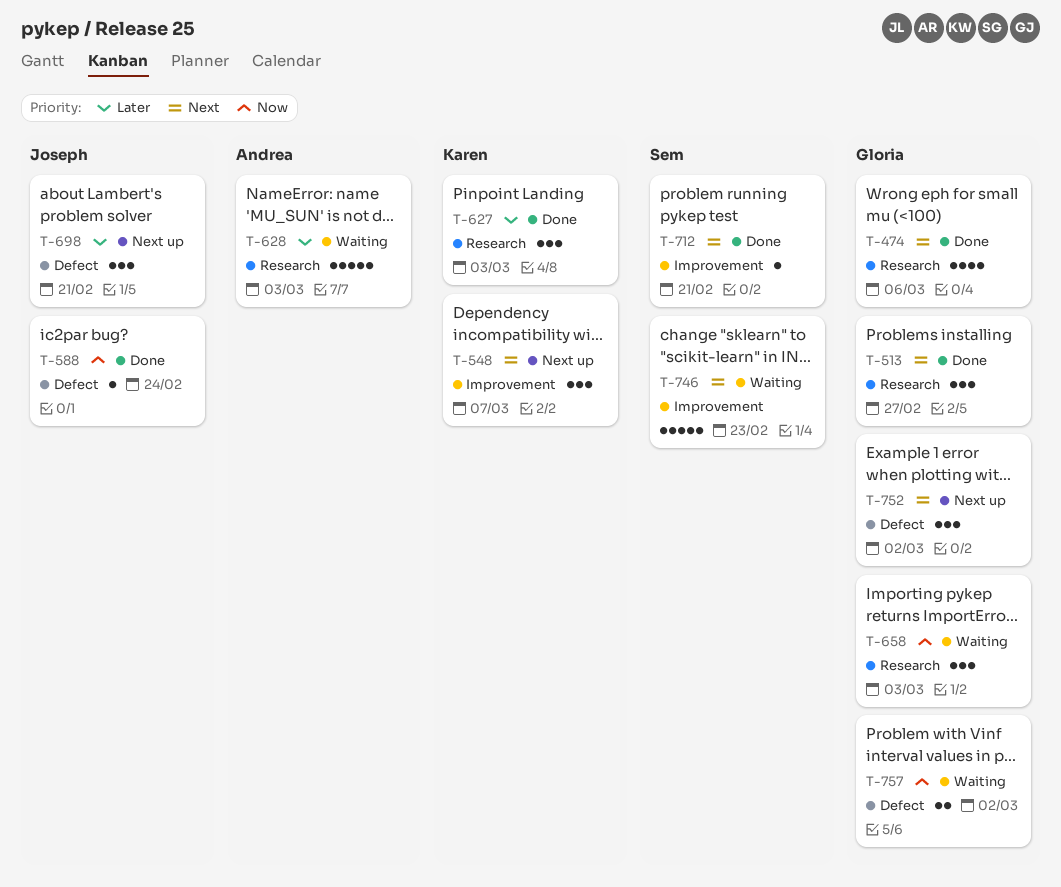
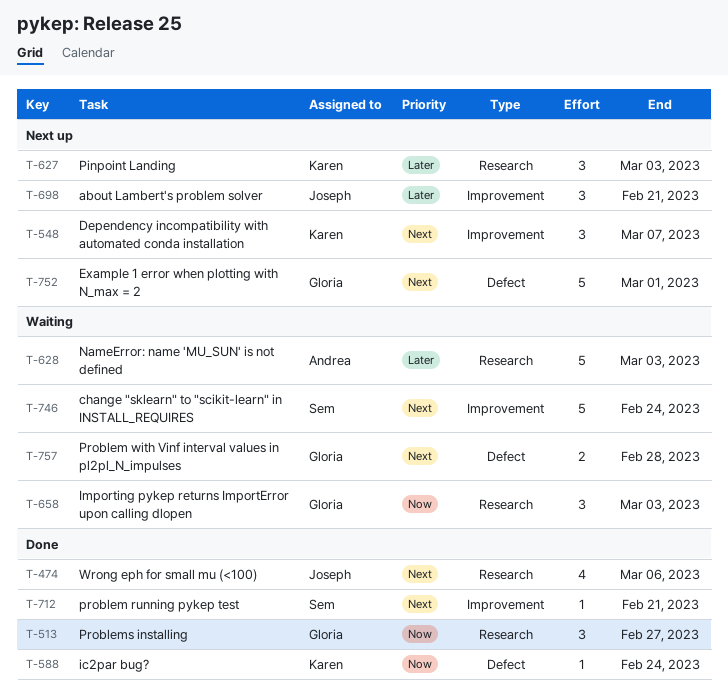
T-474, owner: Gloria -> Joseph
T-513, priority: Next -> Now
T-588, owner: Joseph -> Karen
T-627, status: Done -> Next up
T-698, label: Defect -> Improvement
T-746, due: Feb 23 -> Feb 24
T-752, estimate: 3 -> 5
T-752, due: Mar 2 -> Mar 1
T-757, priority: Now -> Next
T-757, due: Mar 2 -> Feb 28

